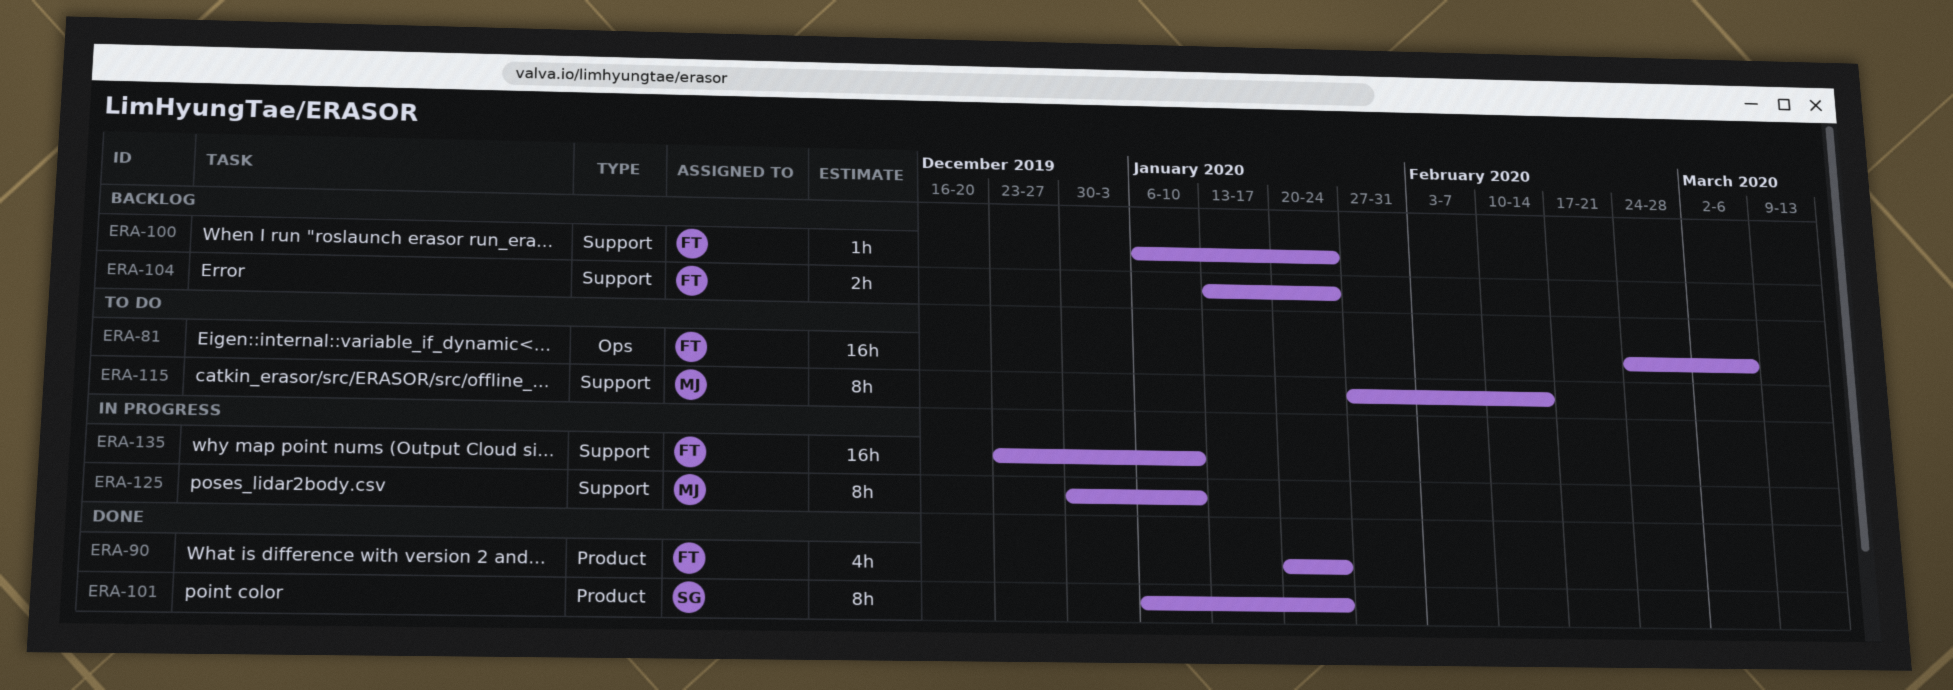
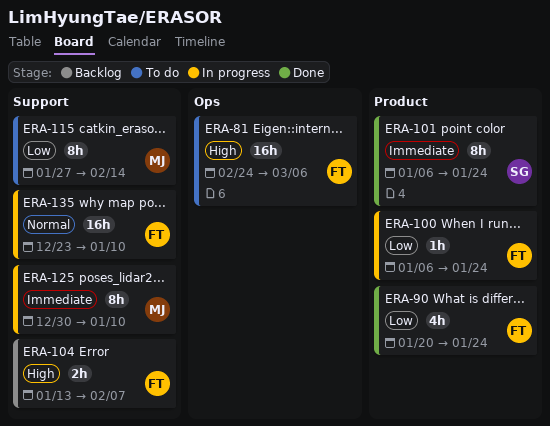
ERA-100, status: Backlog -> In progress
ERA-100, label: Support -> Product
ERA-104, due: Jan 24 -> Feb 7

